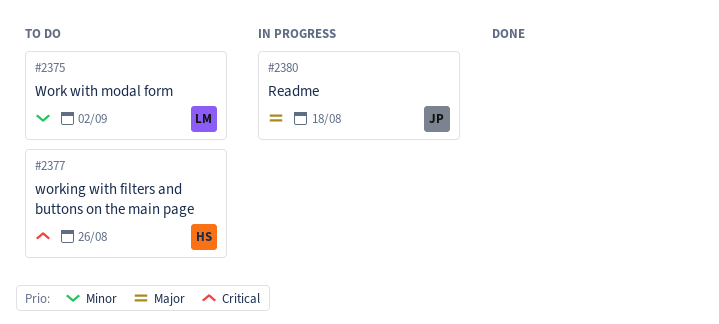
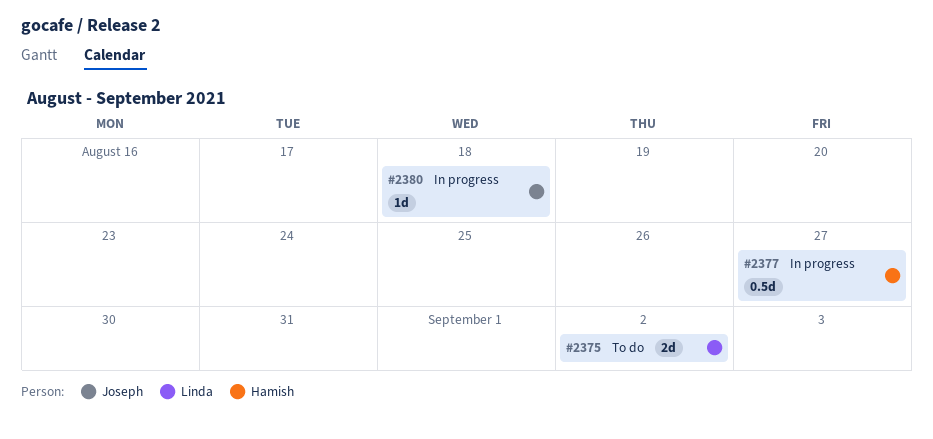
#2377, status: To do -> In progress
#2377, due: Aug 26 -> Aug 27

